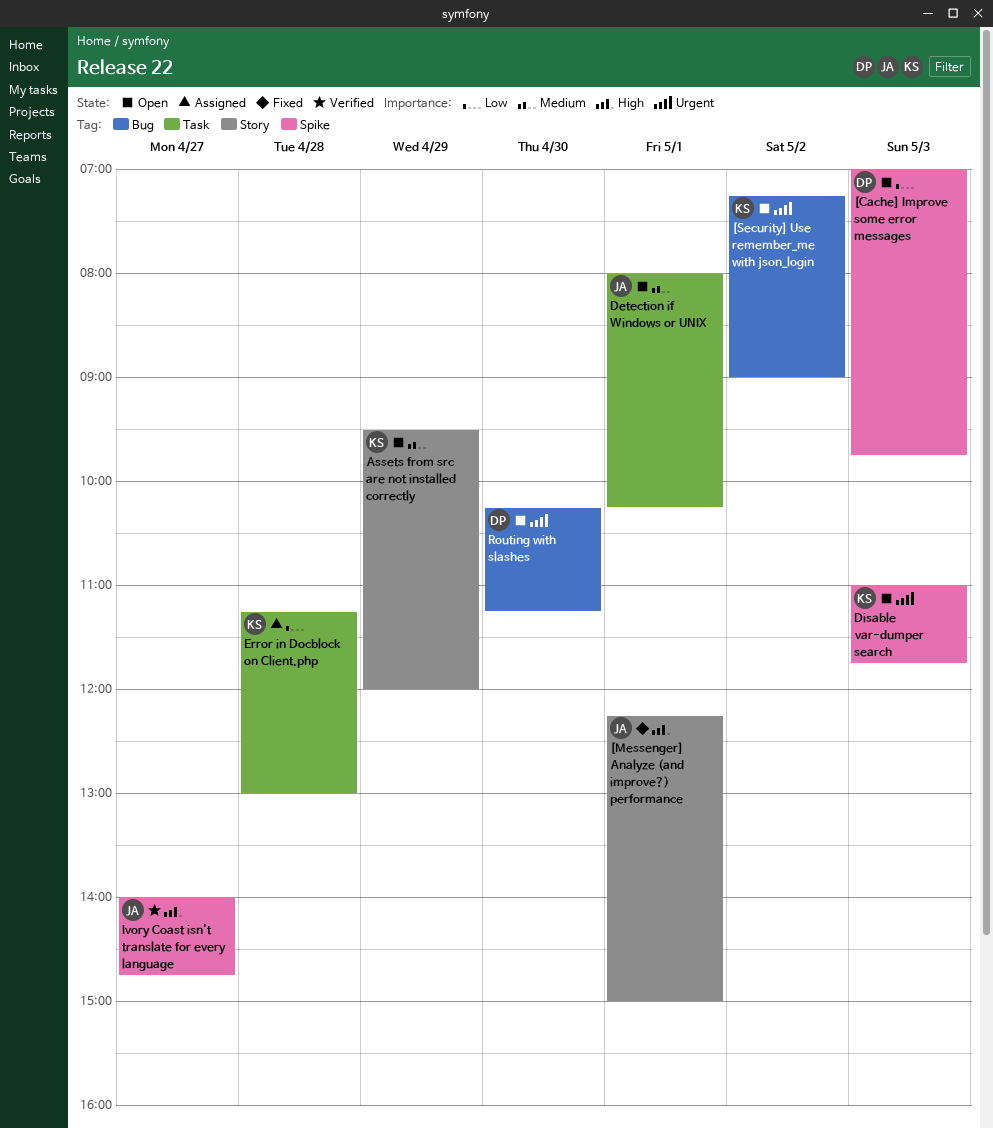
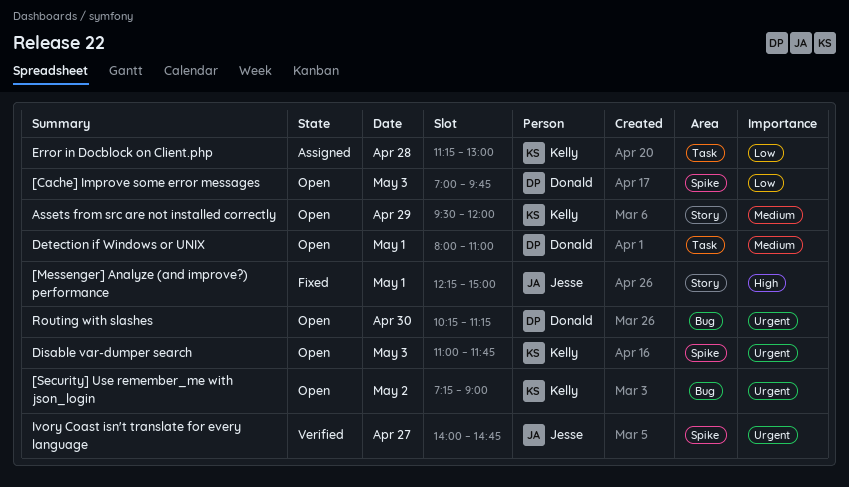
Detection if Windows or UNIX, owner: Jesse -> Donald
Detection if Windows or UNIX, ends: 10:15 -> 11:00
Ivory Coast isn't translate for every language, priority: High -> Urgent

